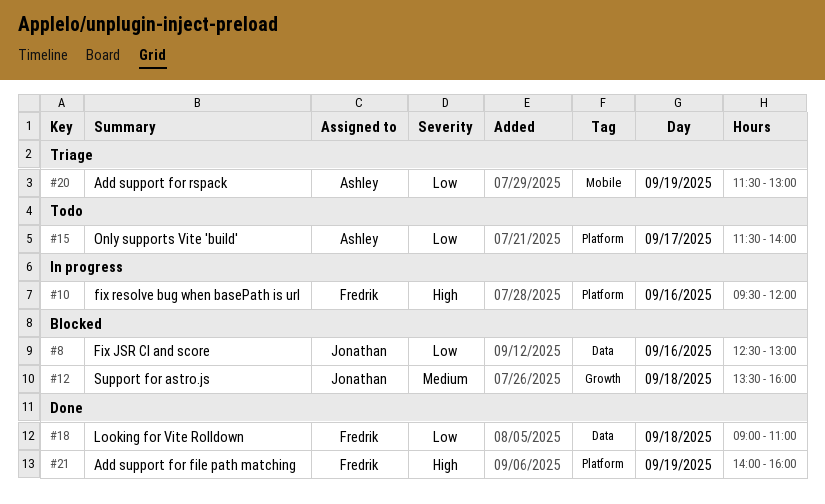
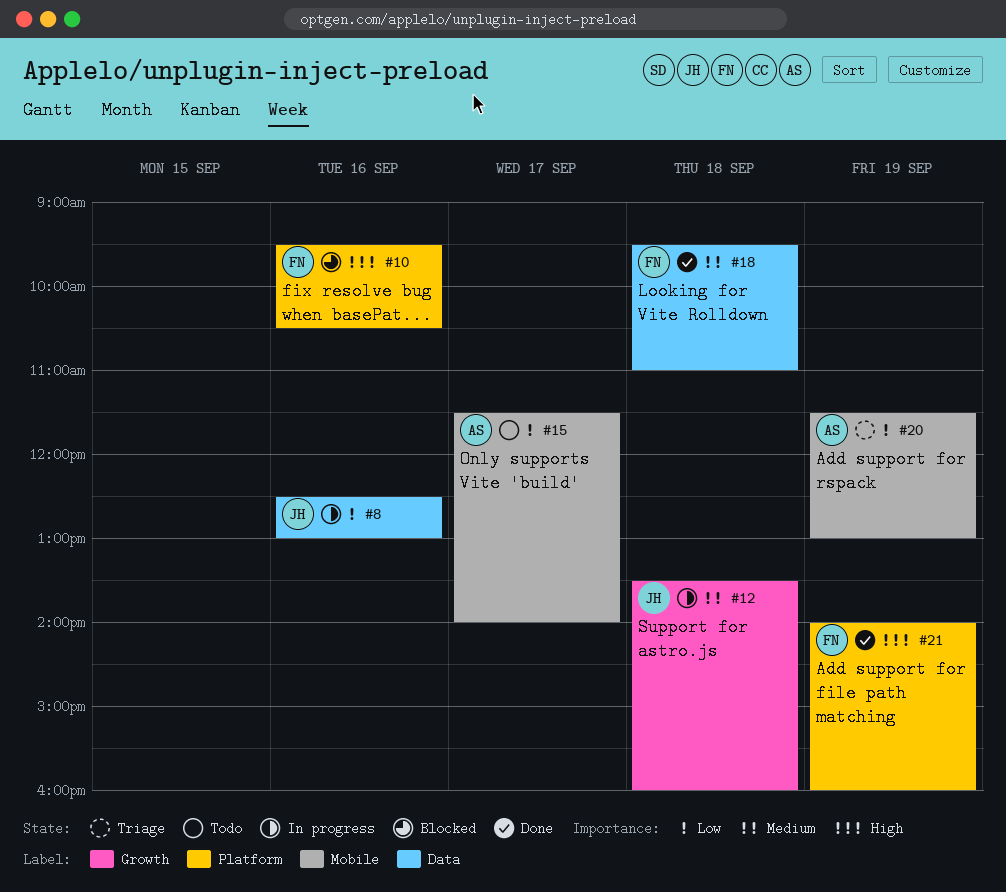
#8, status: Blocked -> In progress
#10, status: In progress -> Blocked
#10, ends: 12:00 -> 10:30
#12, status: Blocked -> In progress
#15, label: Platform -> Mobile
#18, priority: Low -> Medium
#18, begins: 09:00 -> 09:30

